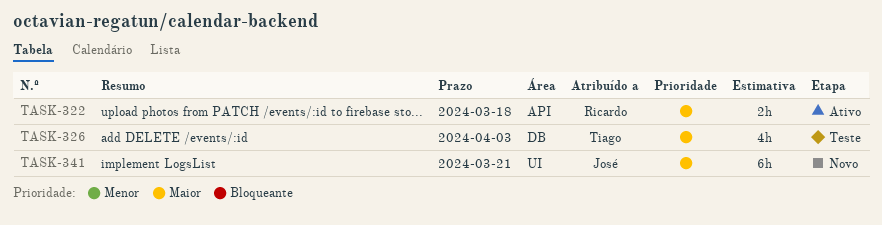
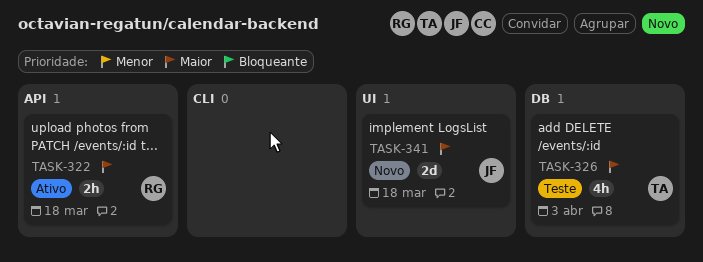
TASK-341, estimate: 6h -> 2d
TASK-341, due: Mar 21 -> Mar 18

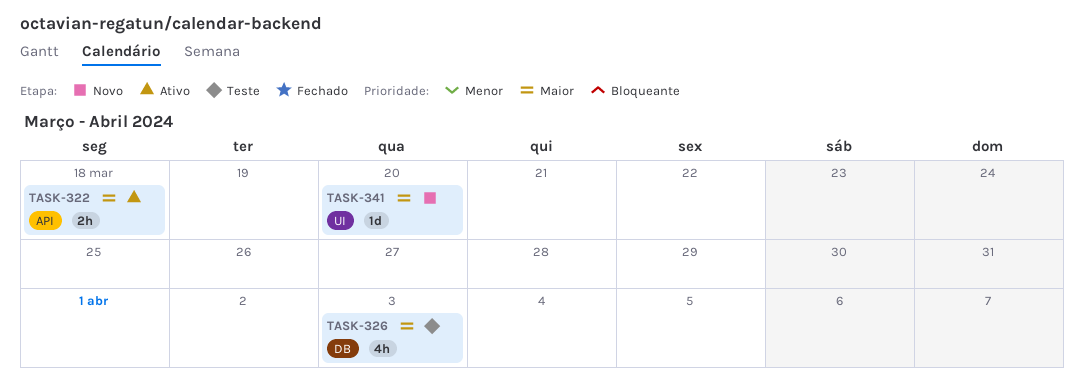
TASK-341, estimate: 2d -> 1d
TASK-341, due: Mar 18 -> Mar 20

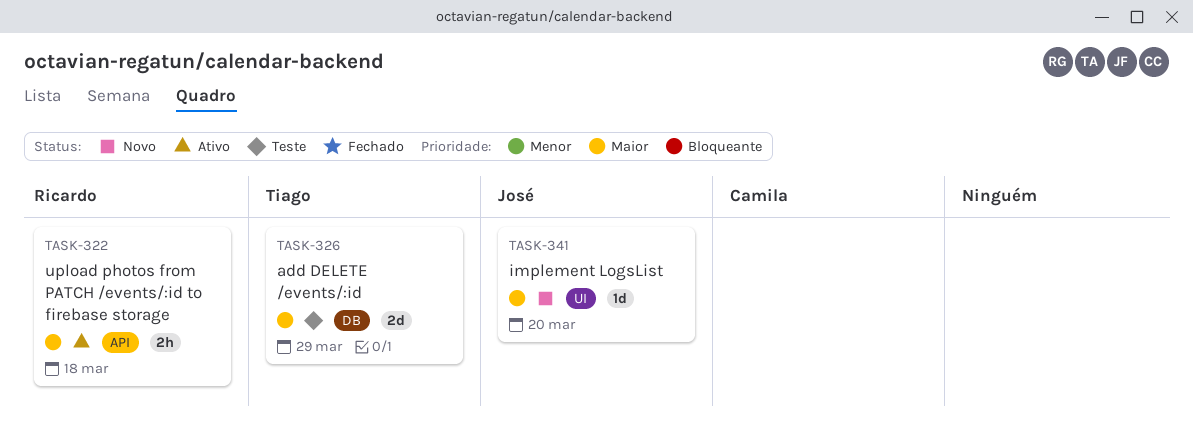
TASK-326, estimate: 4h -> 2d
TASK-326, due: Apr 3 -> Mar 29

